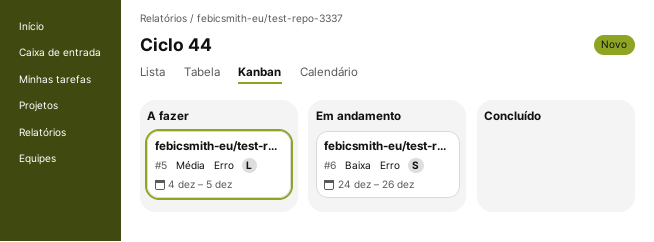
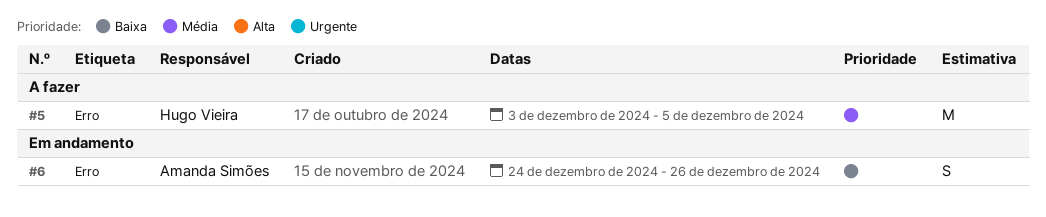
#5, estimate: L -> M
#5, start: Dec 4 -> Dec 3

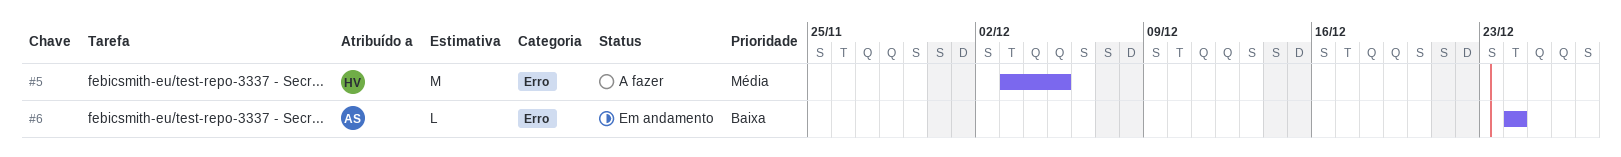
#6, estimate: S -> L
#6, due: Dec 26 -> Dec 24

